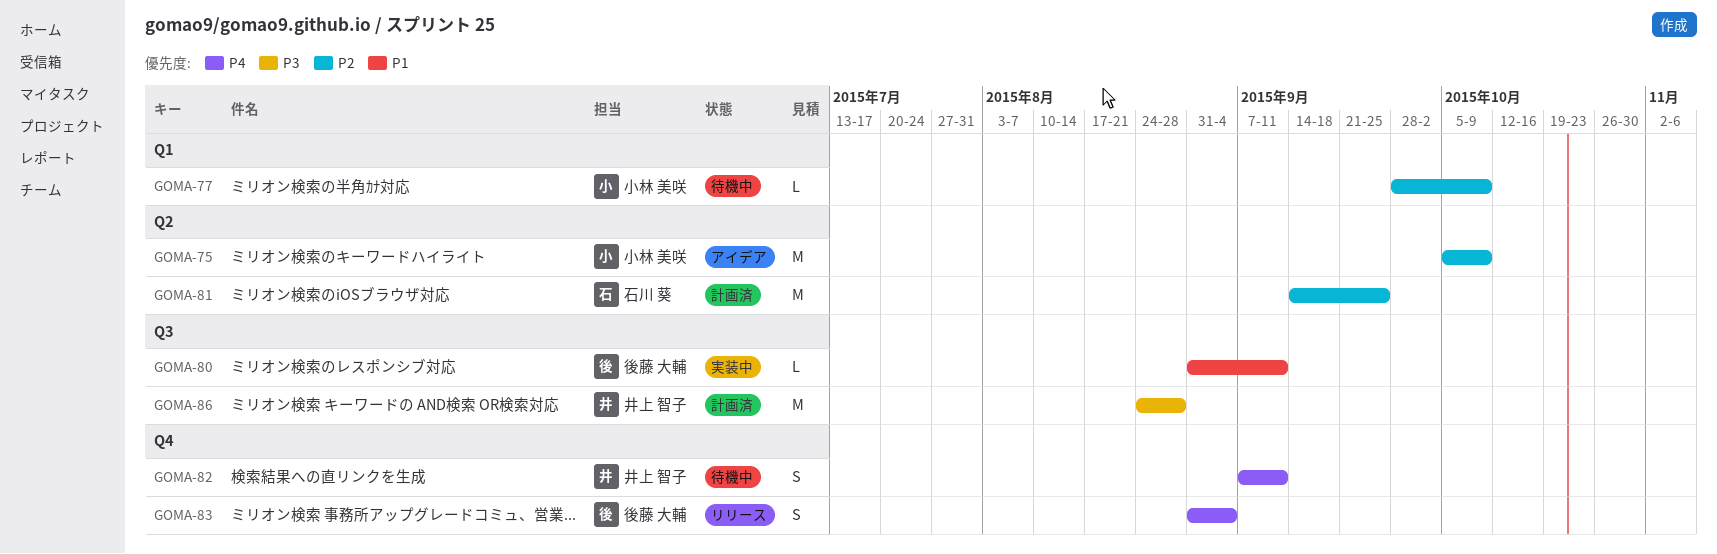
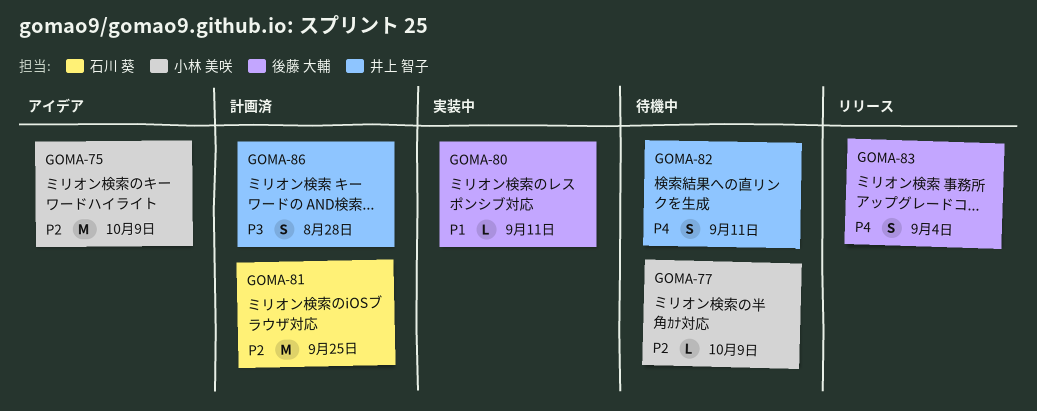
GOMA-86, estimate: M -> S

